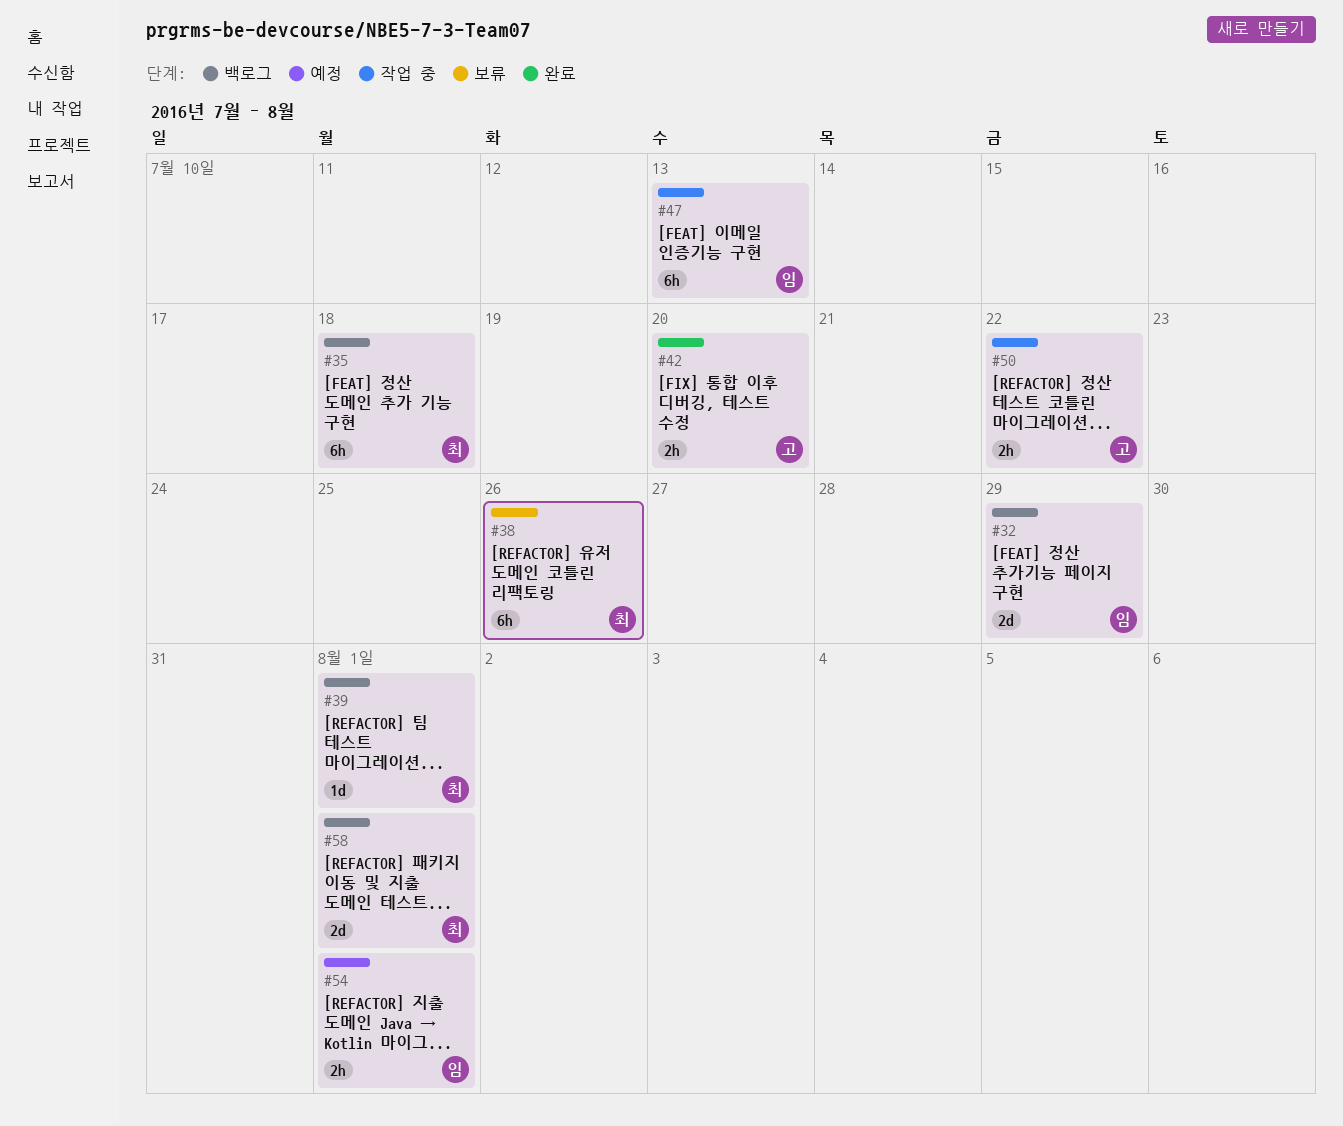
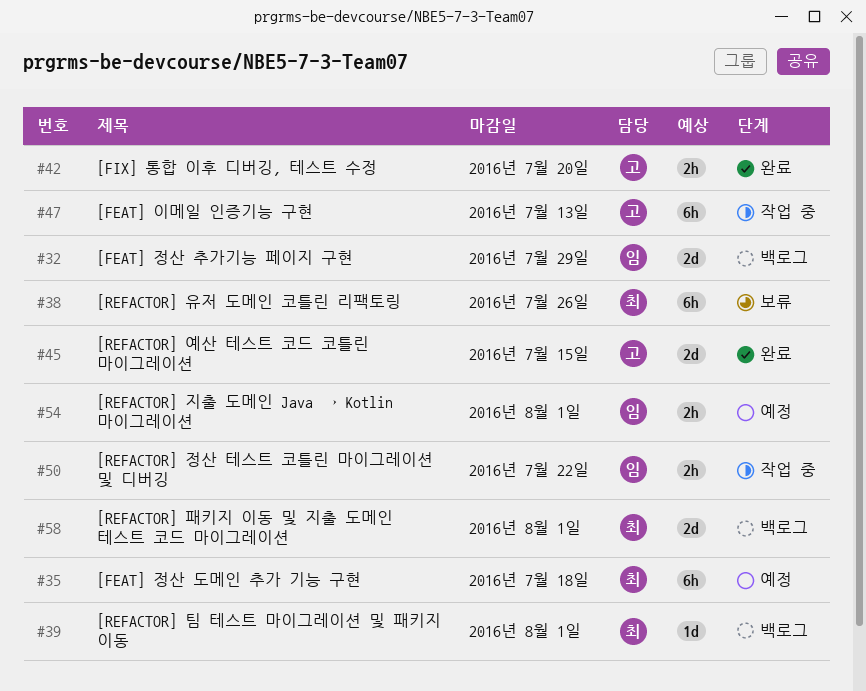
#35, status: 백로그 -> 예정
#45: none -> present
#47, owner: 임 -> 고
#50, owner: 고 -> 임

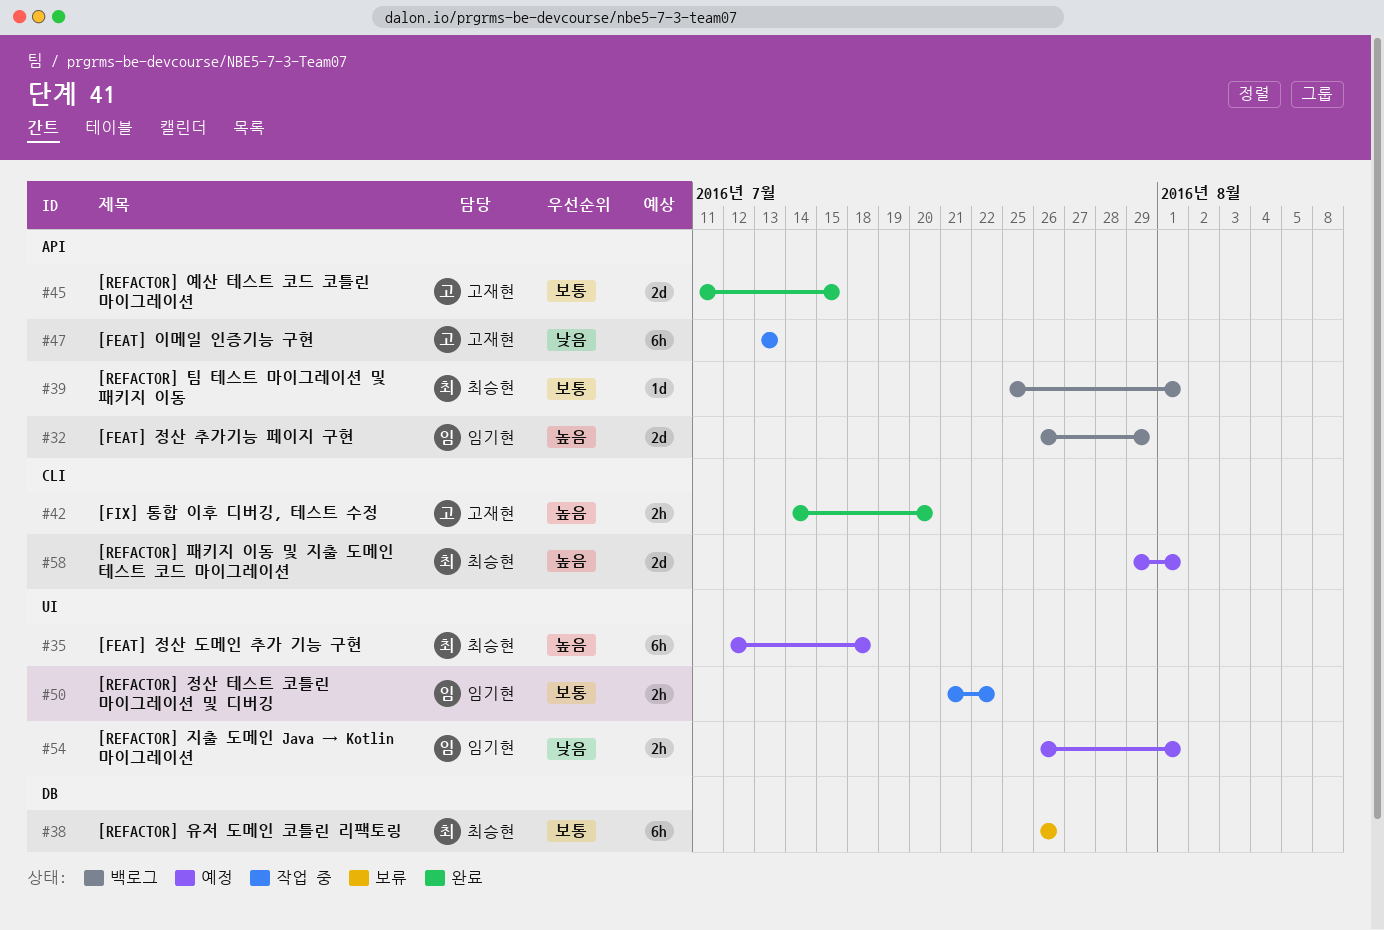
#58, status: 백로그 -> 예정

